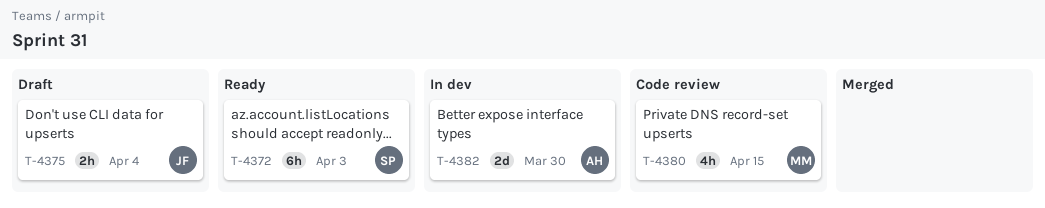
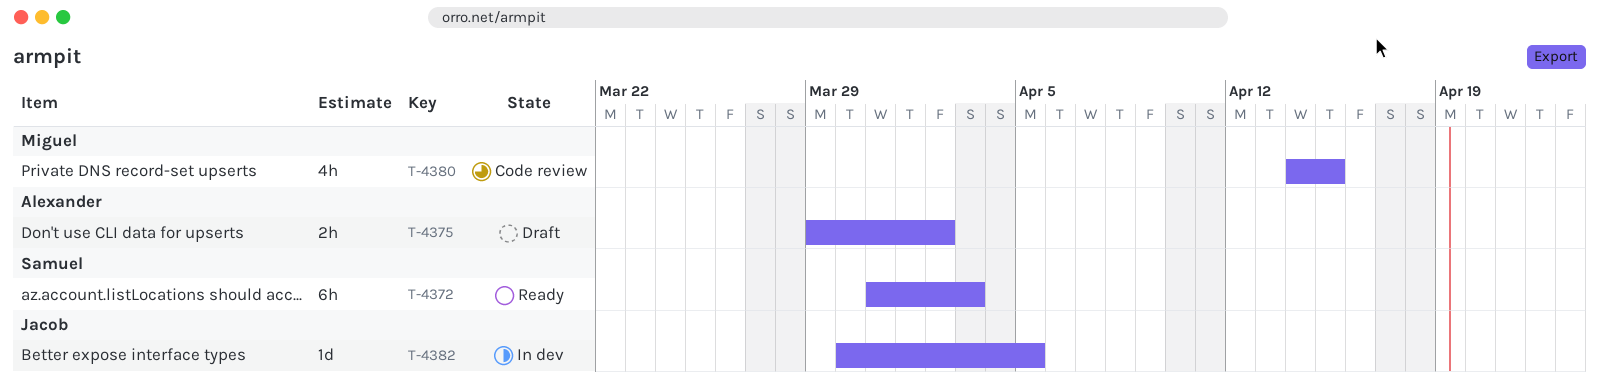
T-4375, owner: Jacob -> Alexander
T-4375, due: Apr 4 -> Apr 2
T-4382, owner: Alexander -> Jacob
T-4382, estimate: 2d -> 1d
T-4382, due: Mar 30 -> Apr 5

